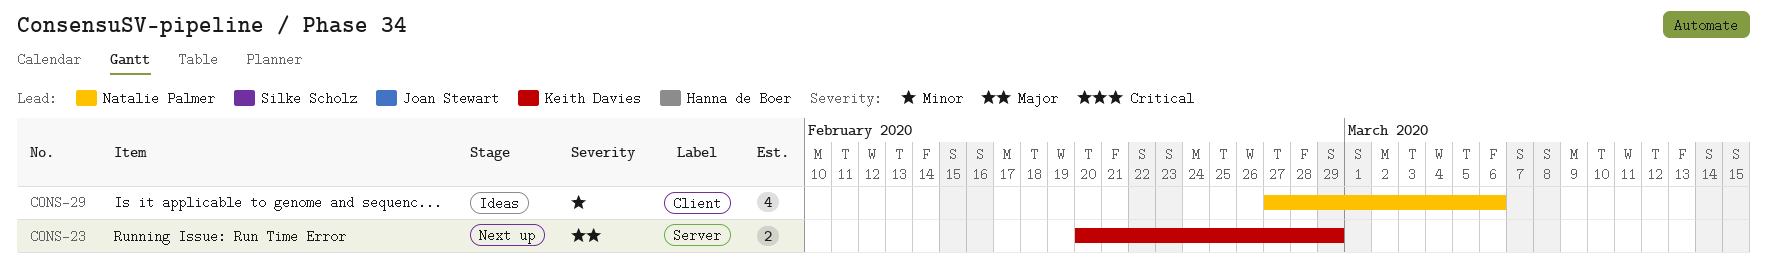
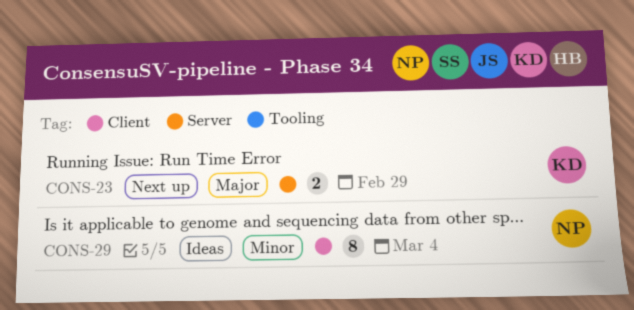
CONS-29, estimate: 4 -> 8
CONS-29, due: Mar 6 -> Mar 4

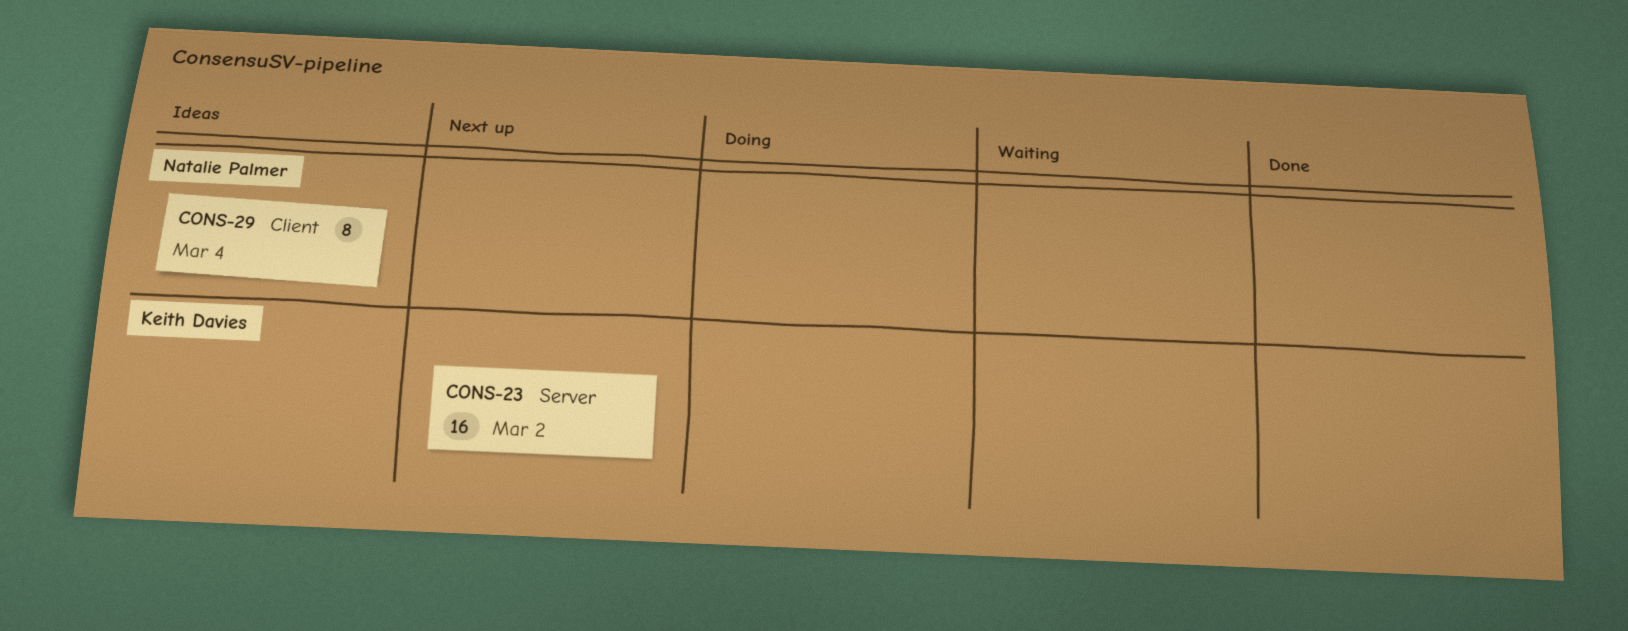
CONS-23, estimate: 2 -> 16
CONS-23, due: Feb 29 -> Mar 2

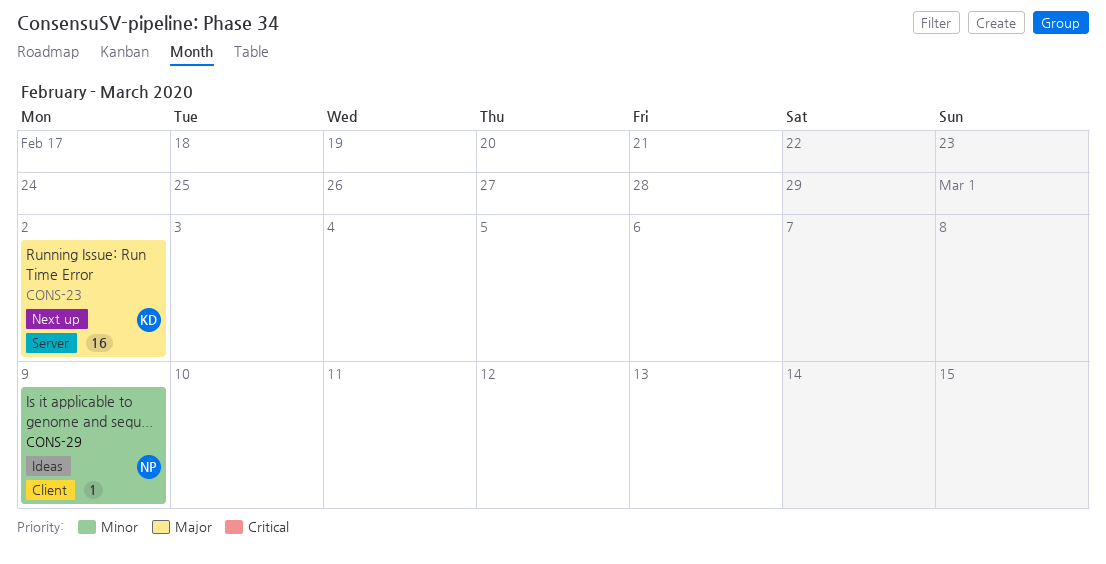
CONS-29, estimate: 8 -> 1
CONS-29, due: Mar 4 -> Mar 9

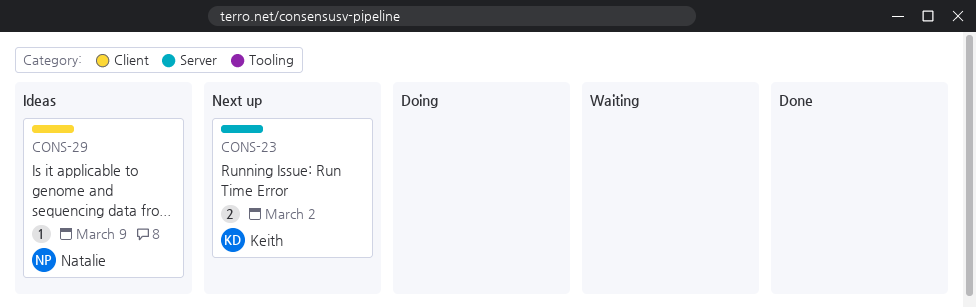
CONS-23, estimate: 16 -> 2

